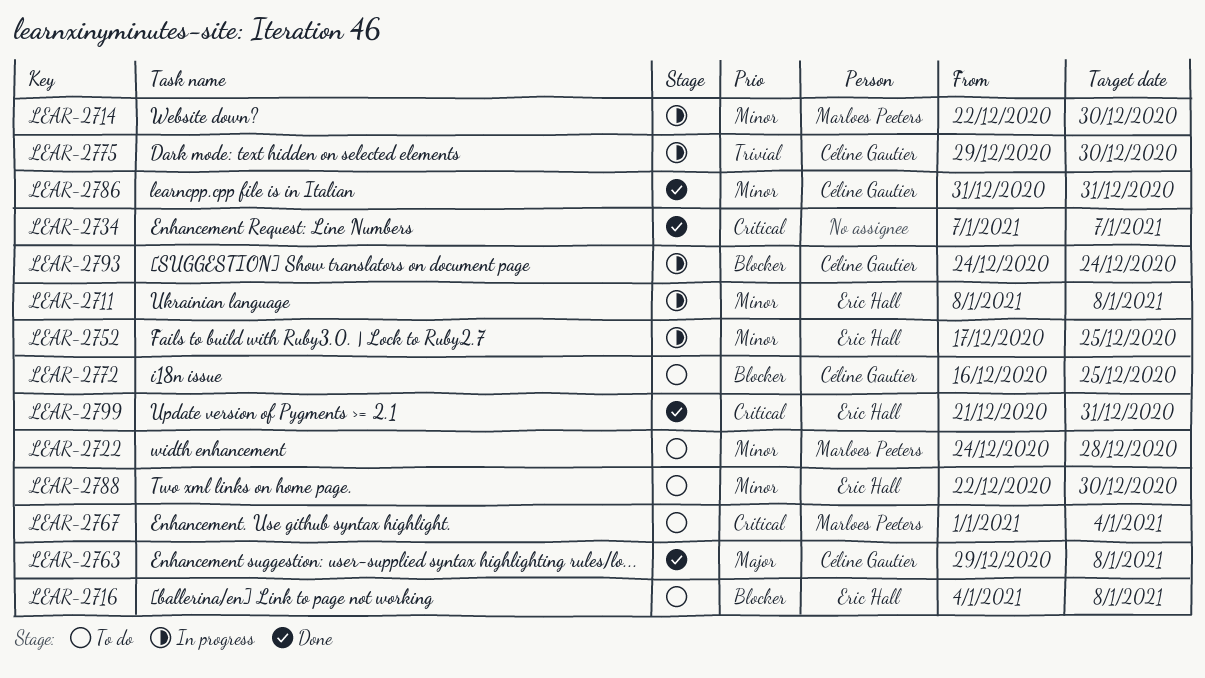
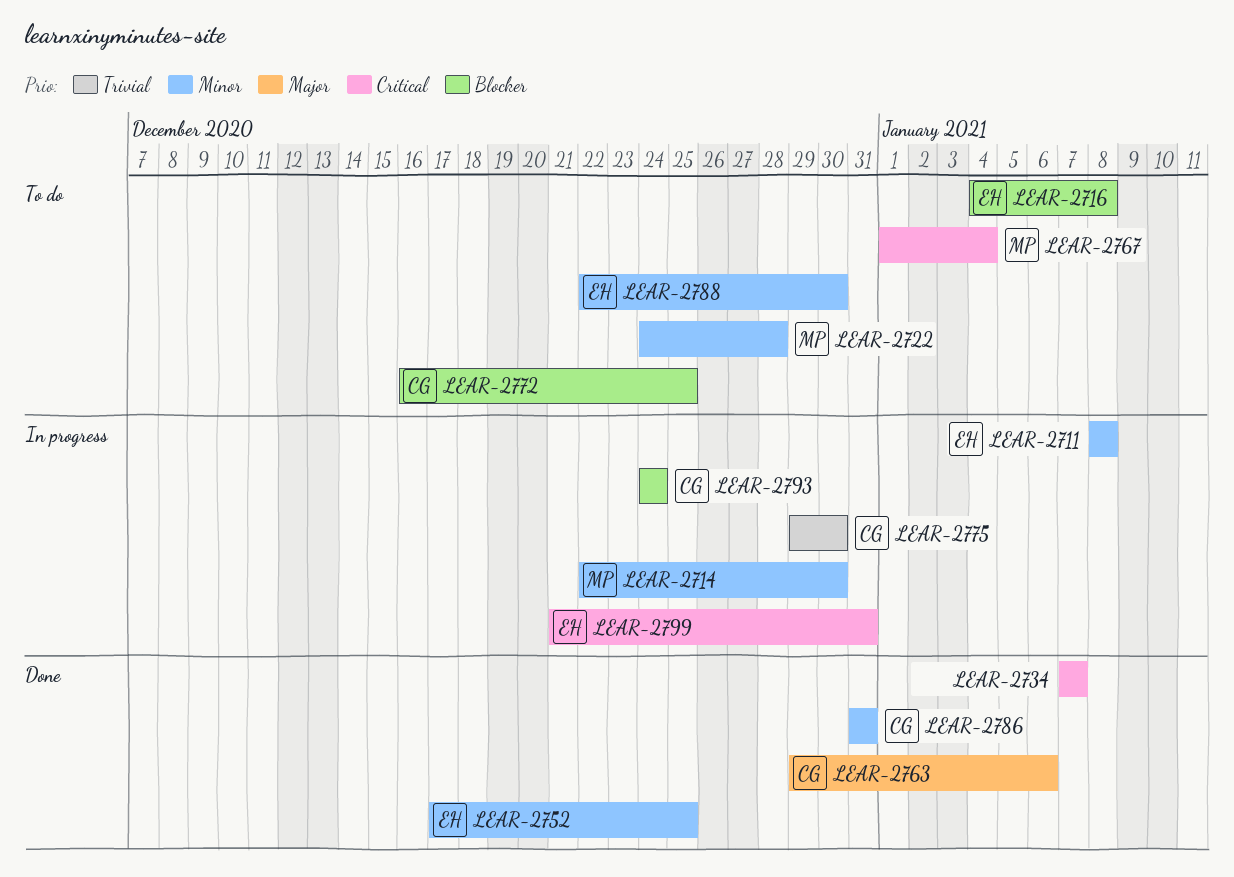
LEAR-2752, status: In progress -> Done
LEAR-2763, due: Jan 8 -> Jan 6
LEAR-2799, status: Done -> In progress

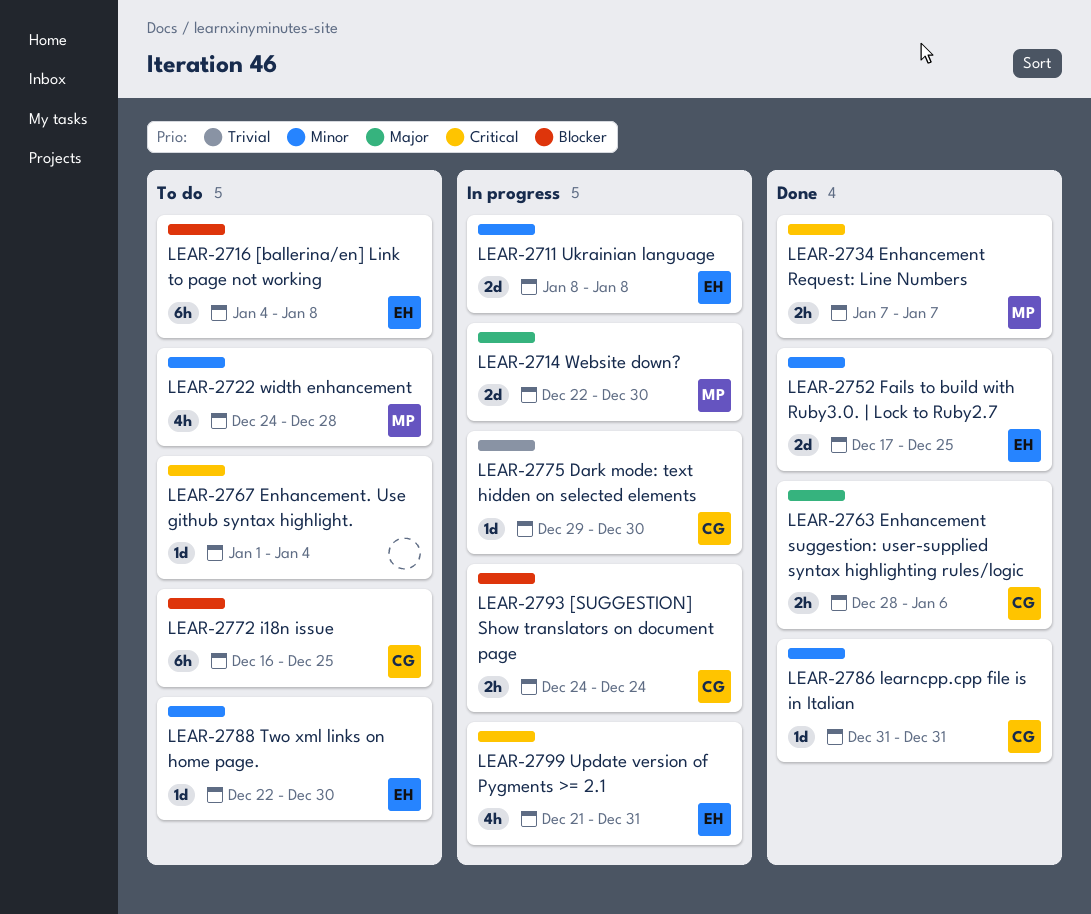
LEAR-2714, priority: Minor -> Major
LEAR-2734, owner: none -> MP
LEAR-2763, start: Dec 29 -> Dec 28
LEAR-2767, owner: MP -> none

